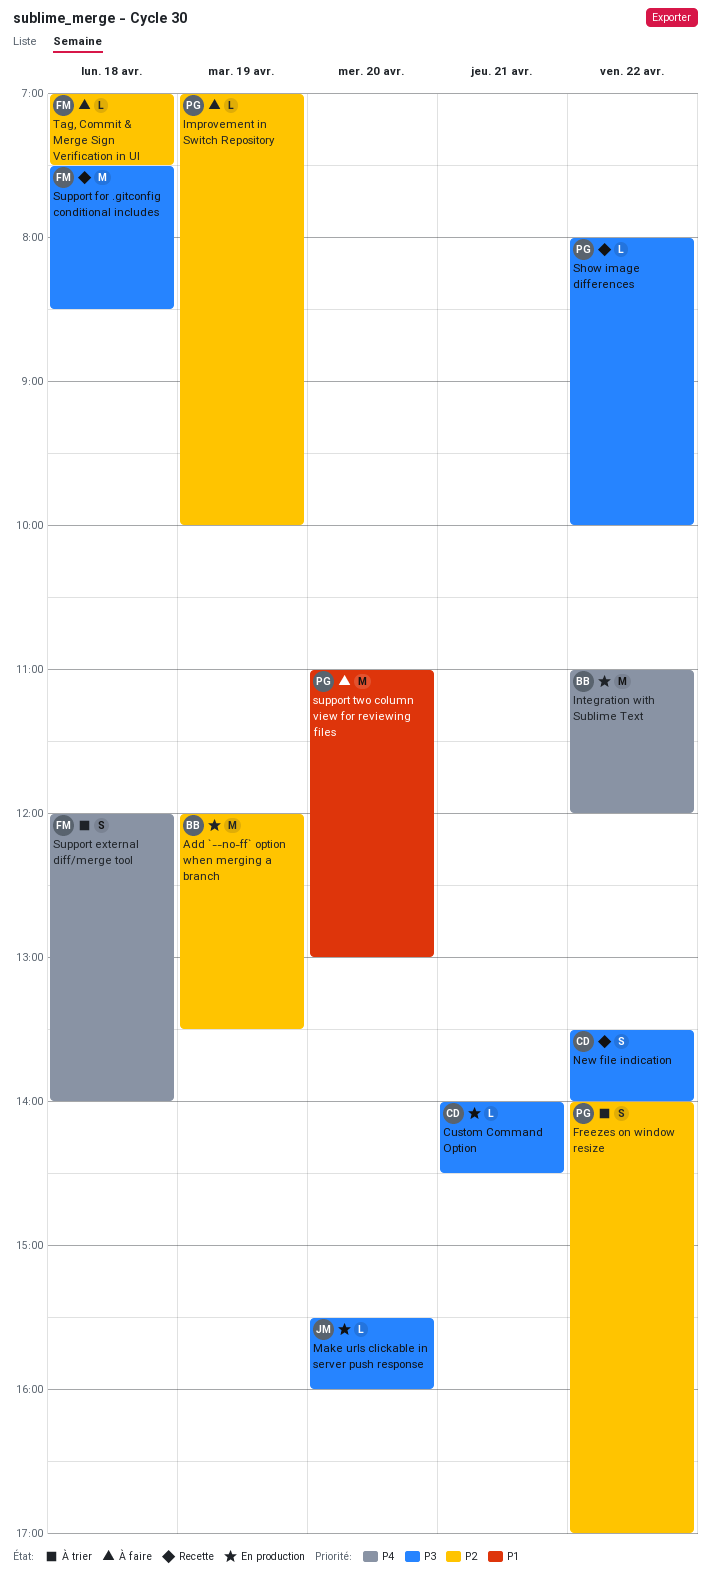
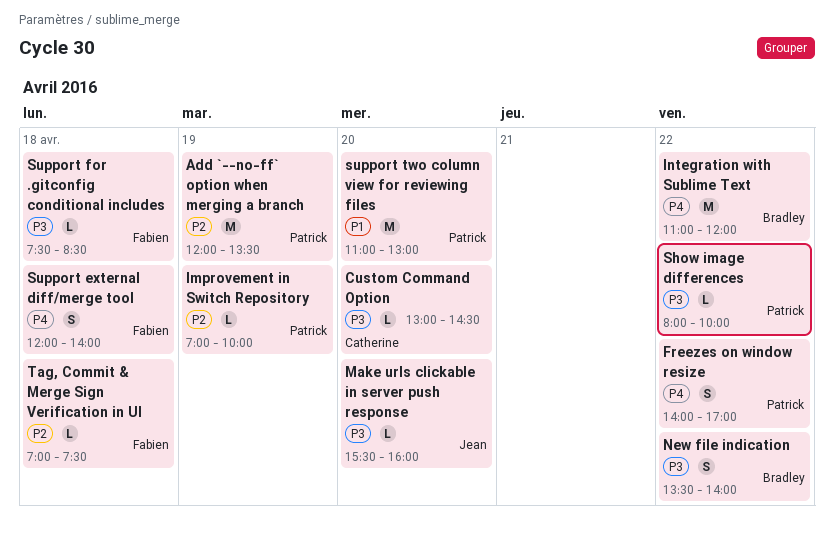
Add `--no-ff` option when merging a branch, owner: Bradley -> Patrick
Custom Command Option, day: Apr 21 -> Apr 20
Custom Command Option, begins: 14:00 -> 13:00
Freezes on window resize, priority: P2 -> P4
New file indication, owner: Catherine -> Bradley
Support for .gitconfig conditional includes, estimate: M -> L

